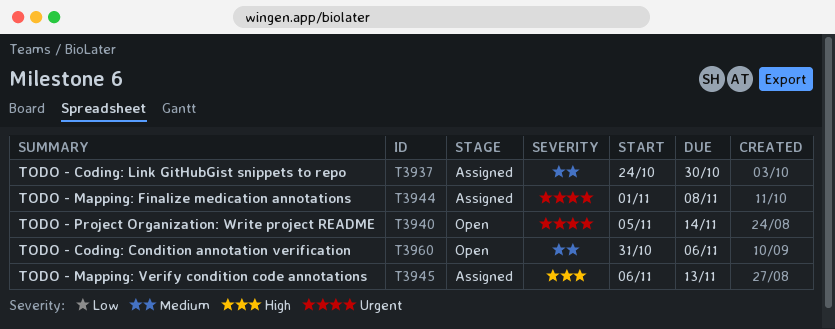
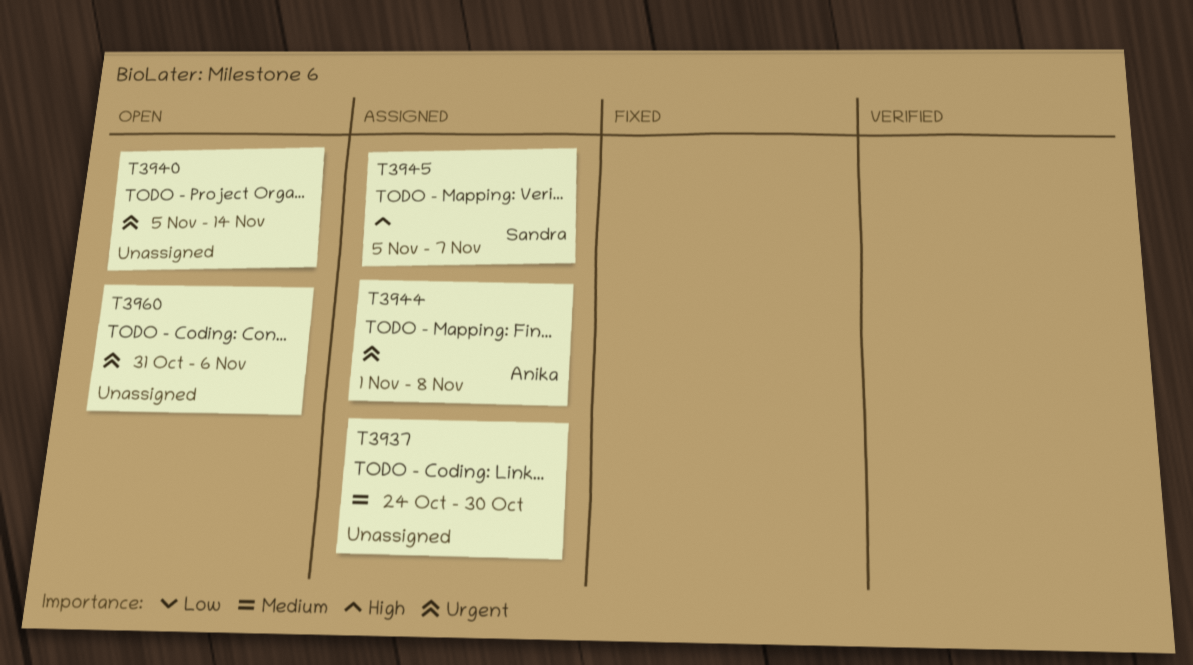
T3945, start: Nov 6 -> Nov 5
T3945, due: Nov 13 -> Nov 7
T3960, priority: Medium -> Urgent

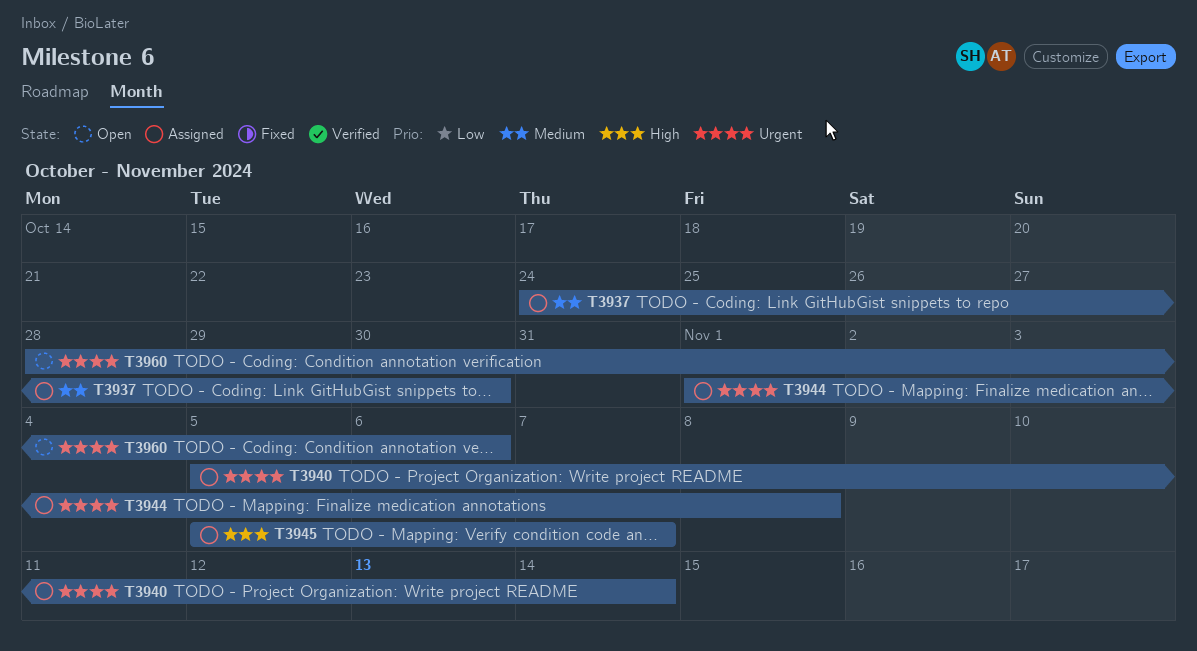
T3940, status: Open -> Assigned
T3960, start: Oct 31 -> Oct 28

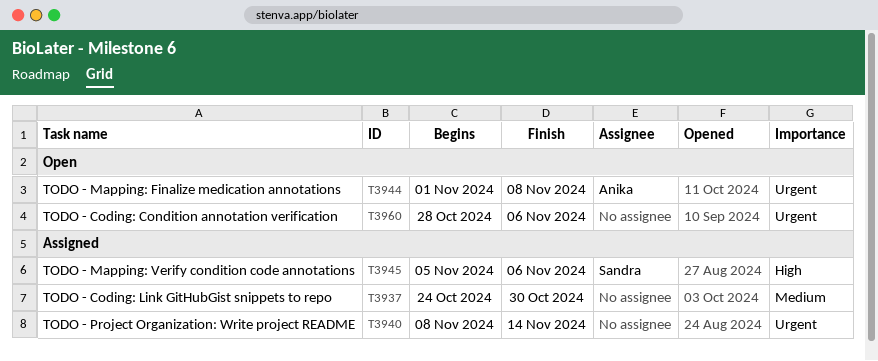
T3940, start: Nov 5 -> Nov 8
T3944, status: Assigned -> Open
T3945, due: Nov 7 -> Nov 6

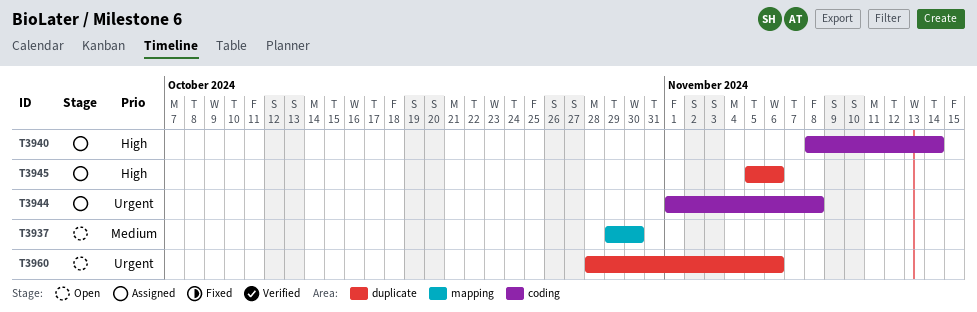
T3937, status: Assigned -> Open
T3937, start: Oct 24 -> Oct 29
T3940, priority: Urgent -> High
T3944, status: Open -> Assigned

